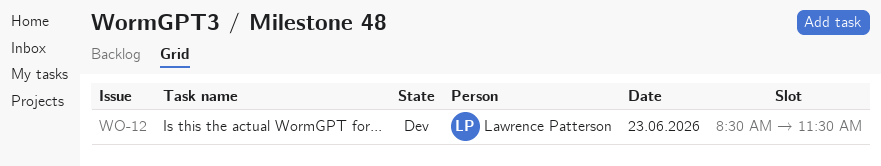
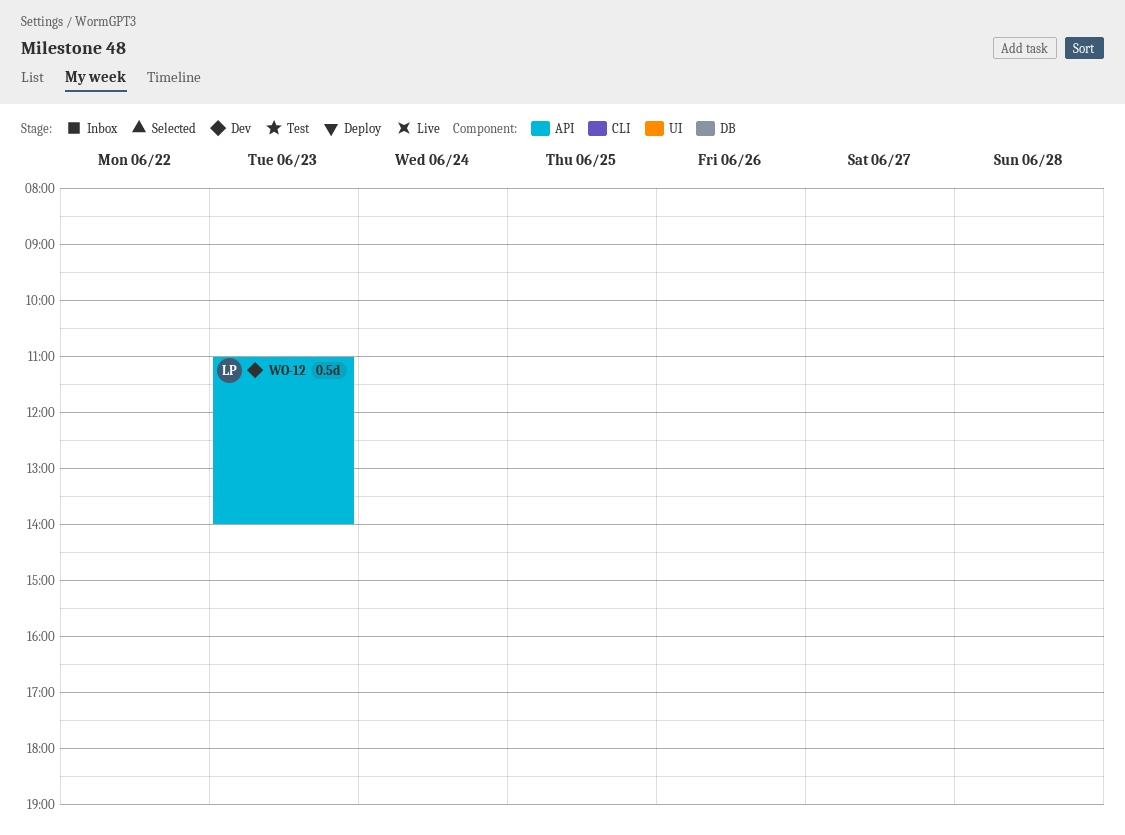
WO-12, begins: 08:30 -> 11:00
WO-12, ends: 11:30 -> 14:00

